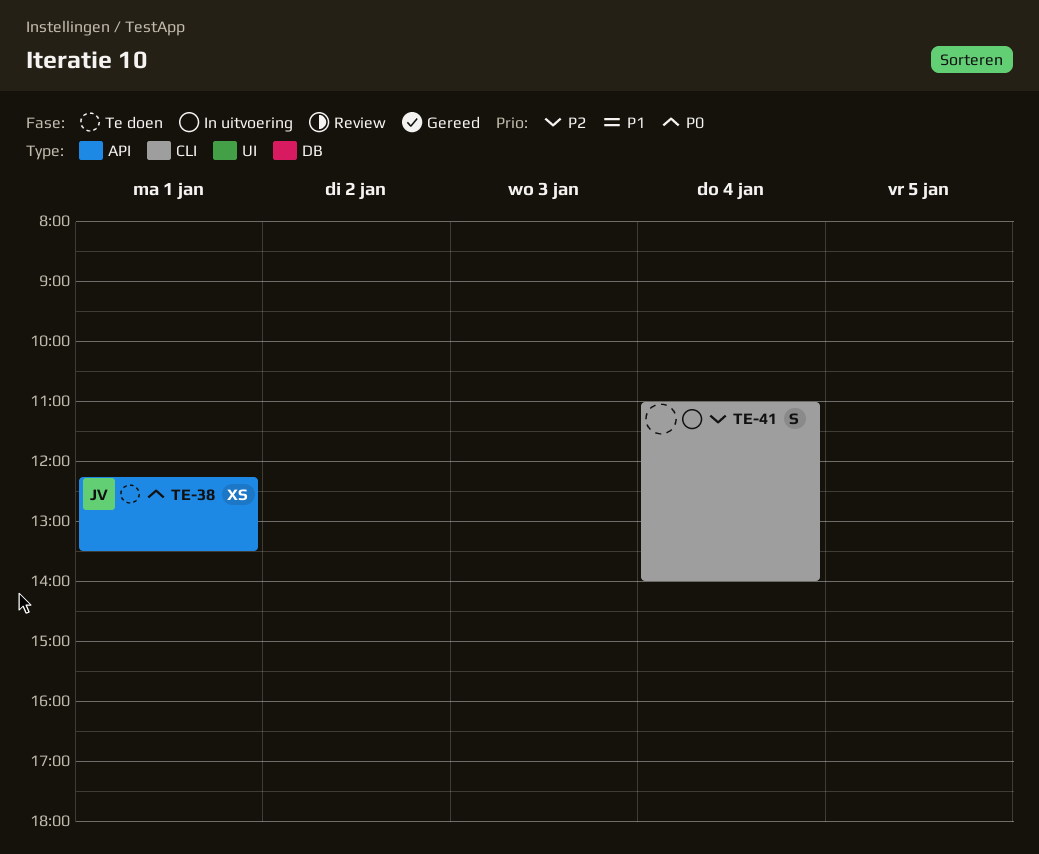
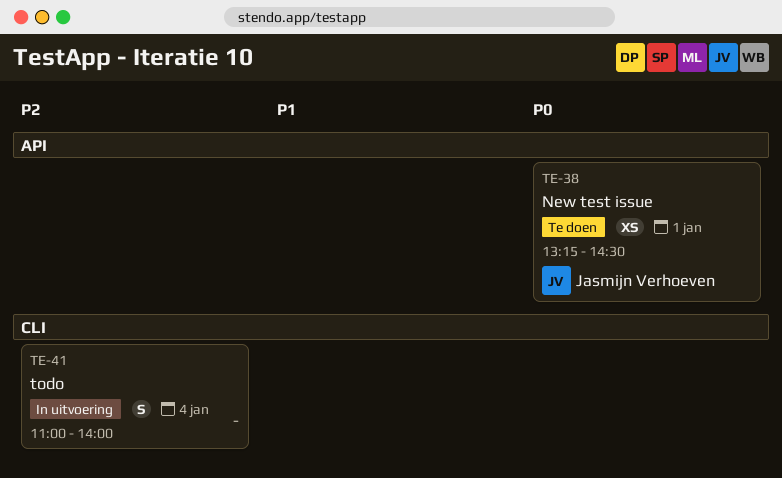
TE-38, begins: 12:15 -> 13:15
TE-38, ends: 13:30 -> 14:30

